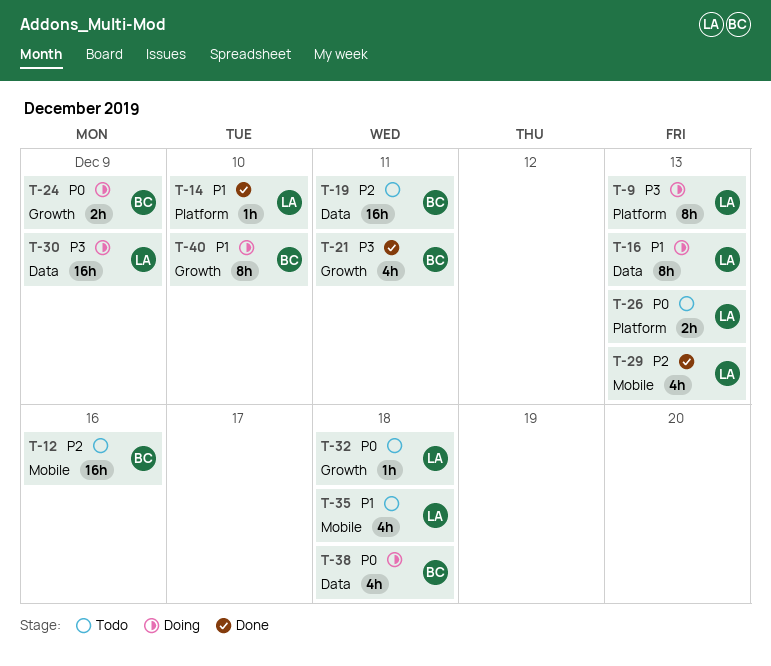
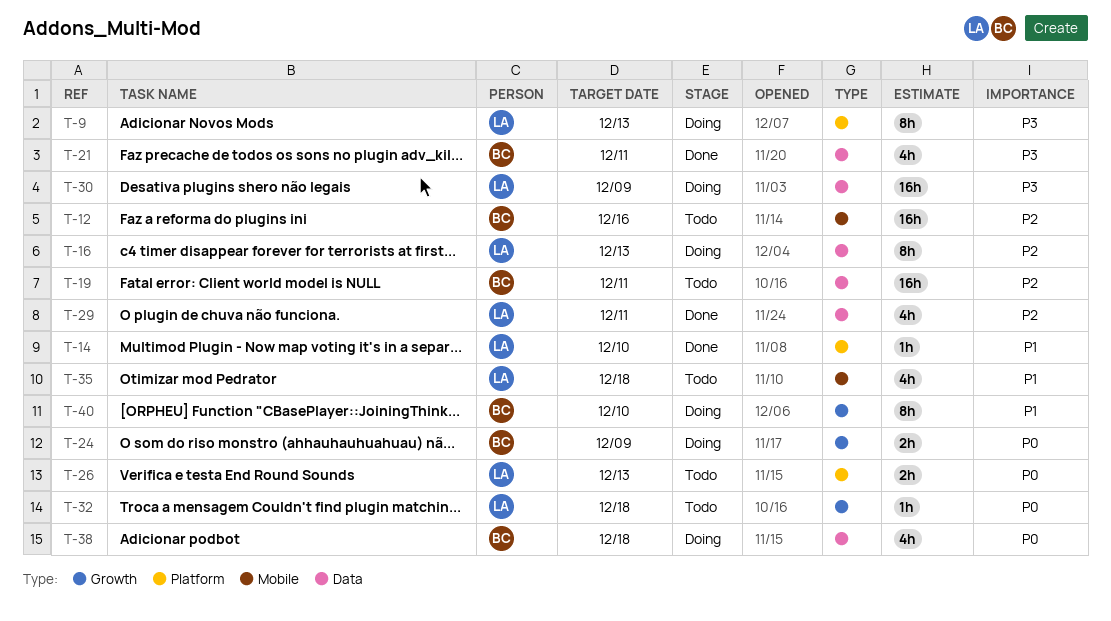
T-16, priority: P1 -> P2
T-21, label: Growth -> Data
T-29, label: Mobile -> Data
T-29, due: Dec 13 -> Dec 11

